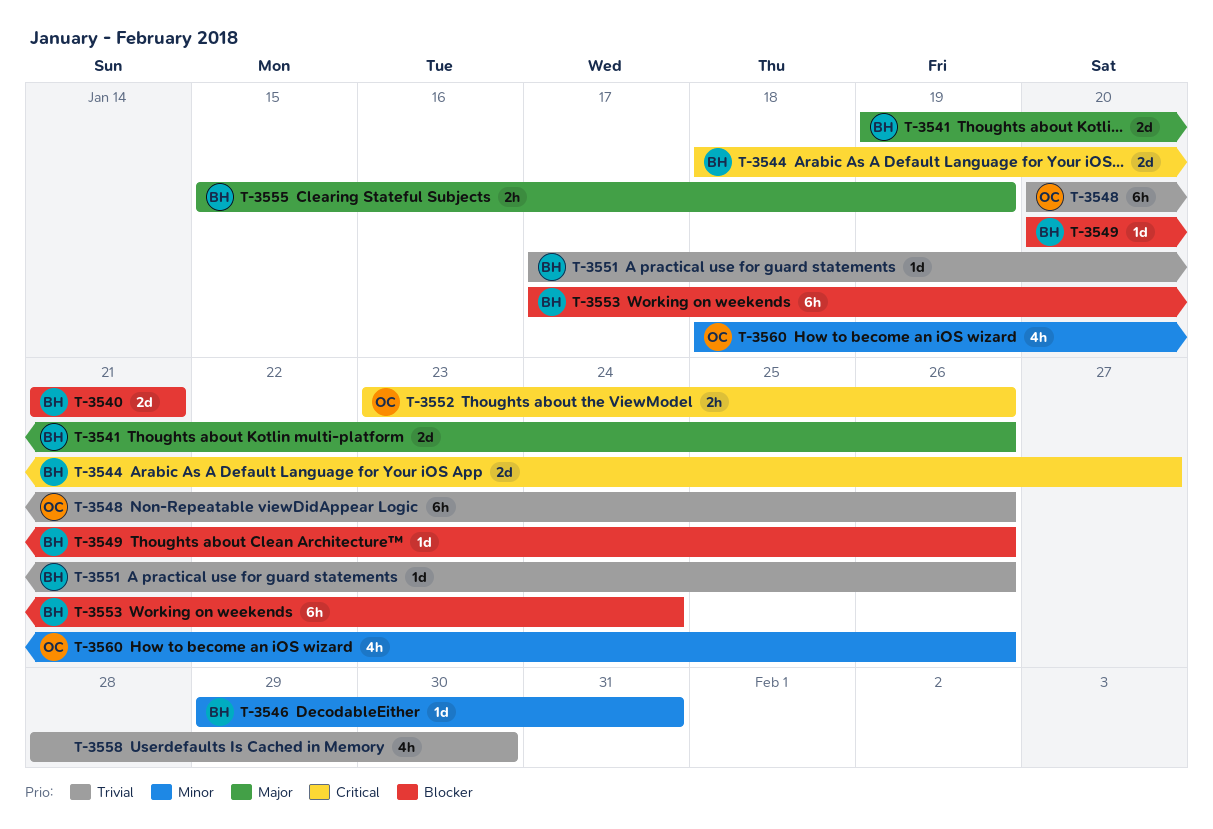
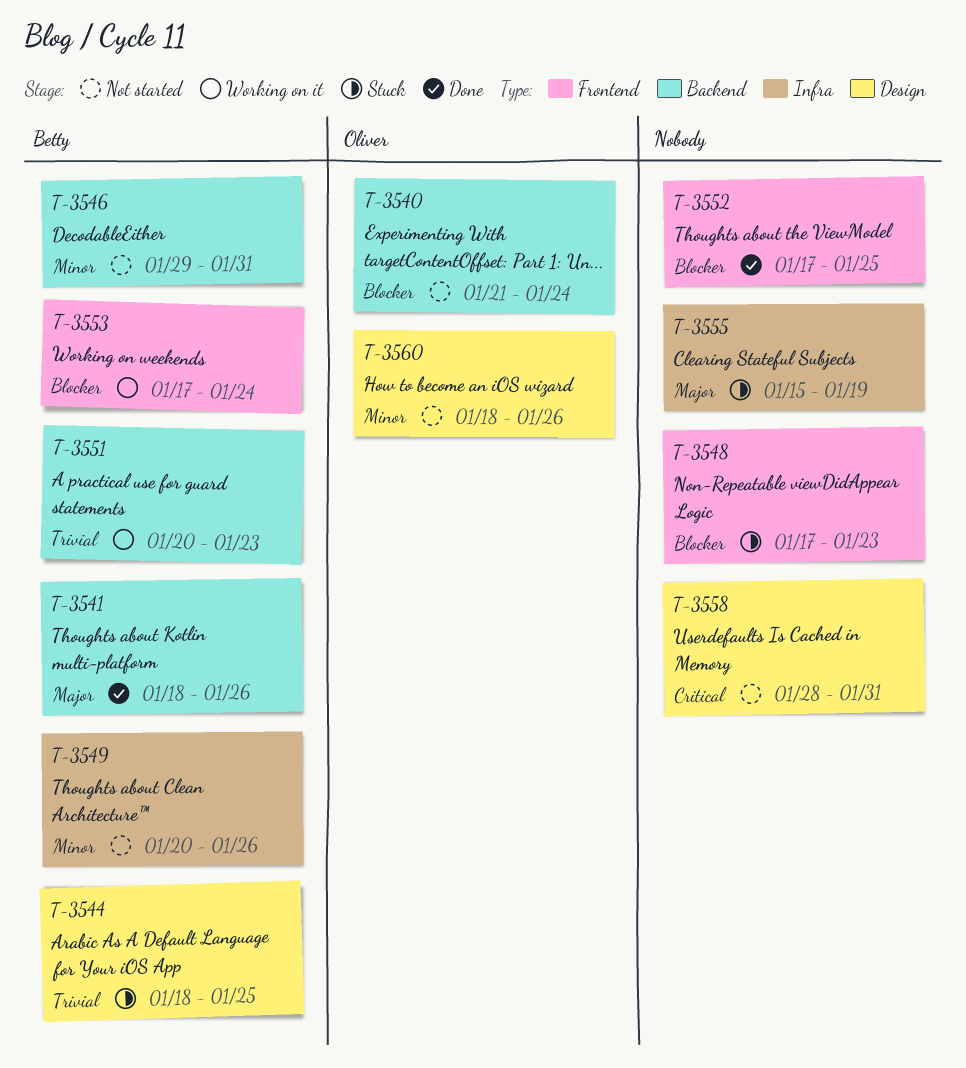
T-3540, owner: Betty -> Oliver
T-3540, due: Jan 21 -> Jan 24
T-3541, start: Jan 19 -> Jan 18
T-3544, priority: Critical -> Trivial
T-3544, due: Jan 27 -> Jan 25
T-3548, owner: Oliver -> none
T-3548, priority: Trivial -> Blocker
T-3548, start: Jan 20 -> Jan 17
T-3548, due: Jan 26 -> Jan 23
T-3549, priority: Blocker -> Minor
T-3551, start: Jan 17 -> Jan 20
T-3551, due: Jan 26 -> Jan 23
T-3552, owner: Oliver -> none
T-3552, priority: Critical -> Blocker
T-3552, start: Jan 23 -> Jan 17
T-3552, due: Jan 26 -> Jan 25
T-3555, owner: Betty -> none
T-3558, priority: Trivial -> Critical
T-3558, due: Jan 30 -> Jan 31

